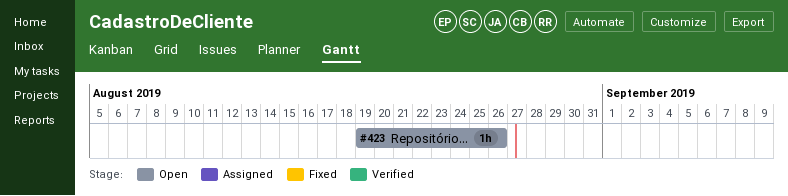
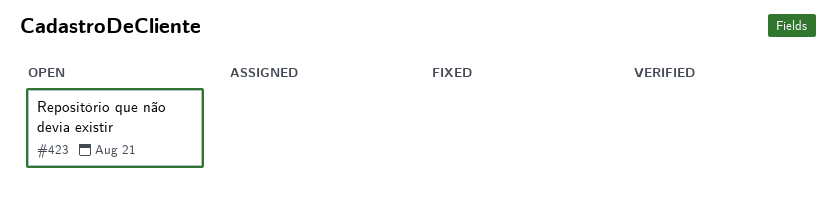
#423, due: Aug 26 -> Aug 21

